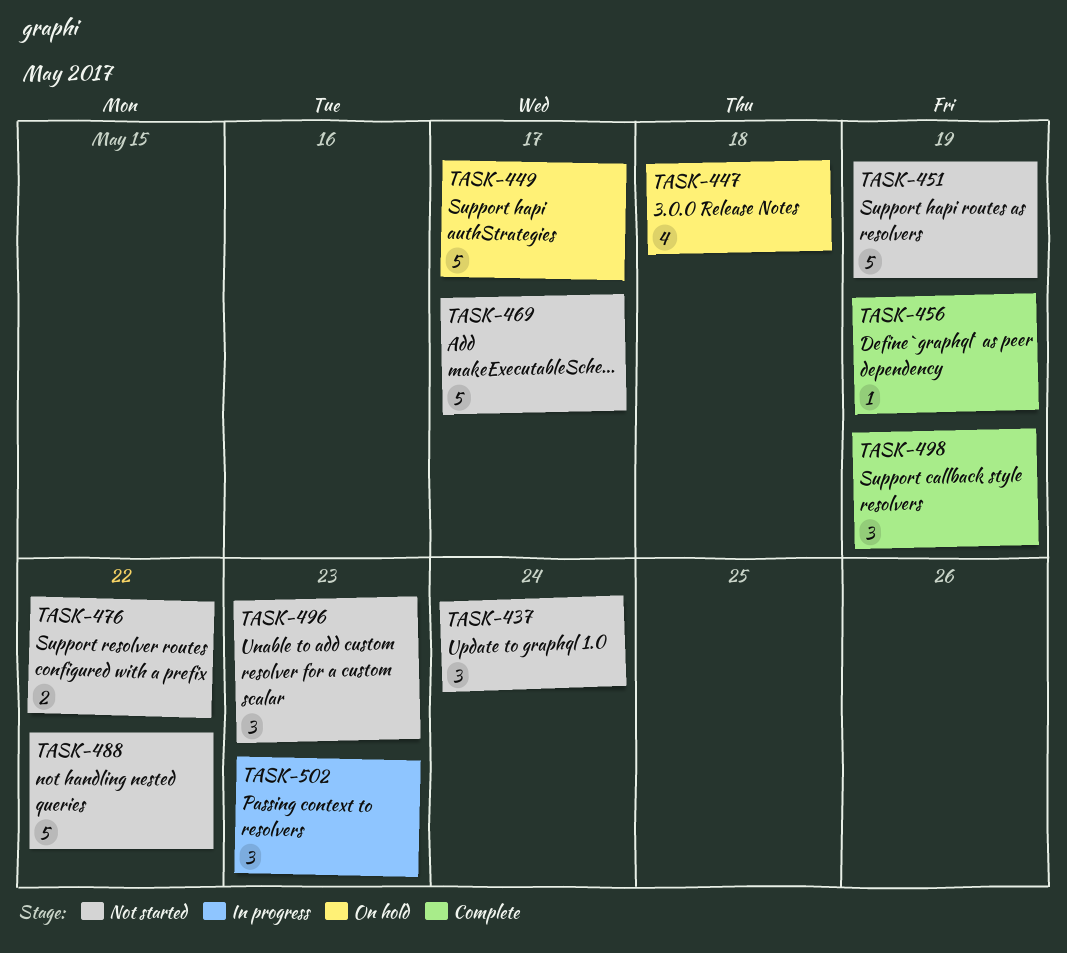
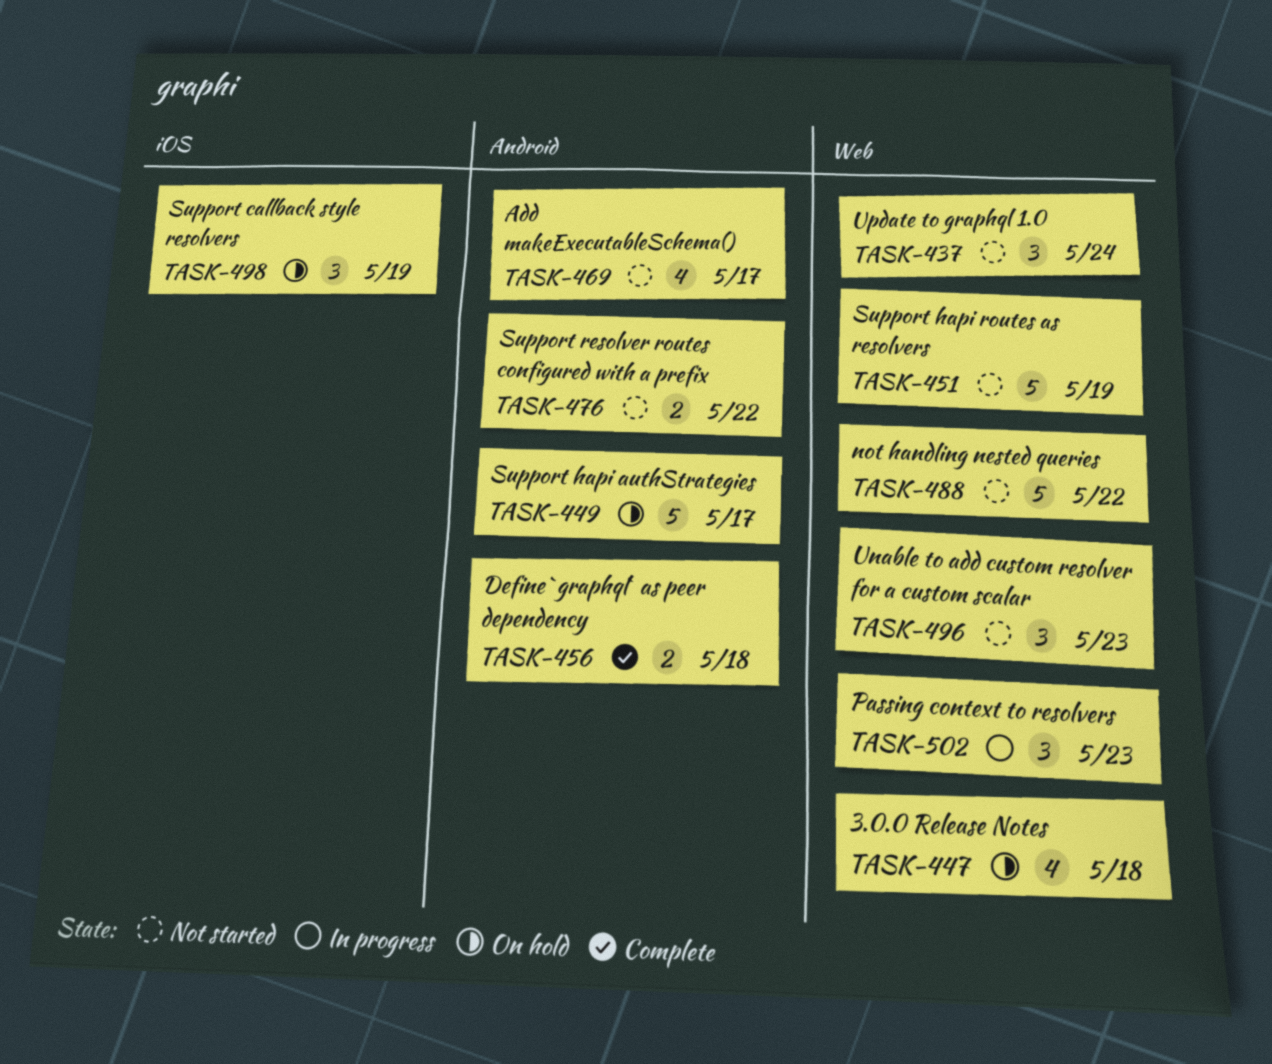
TASK-456, estimate: 1 -> 2
TASK-456, due: May 19 -> May 18
TASK-469, estimate: 5 -> 4
TASK-498, status: Complete -> On hold

